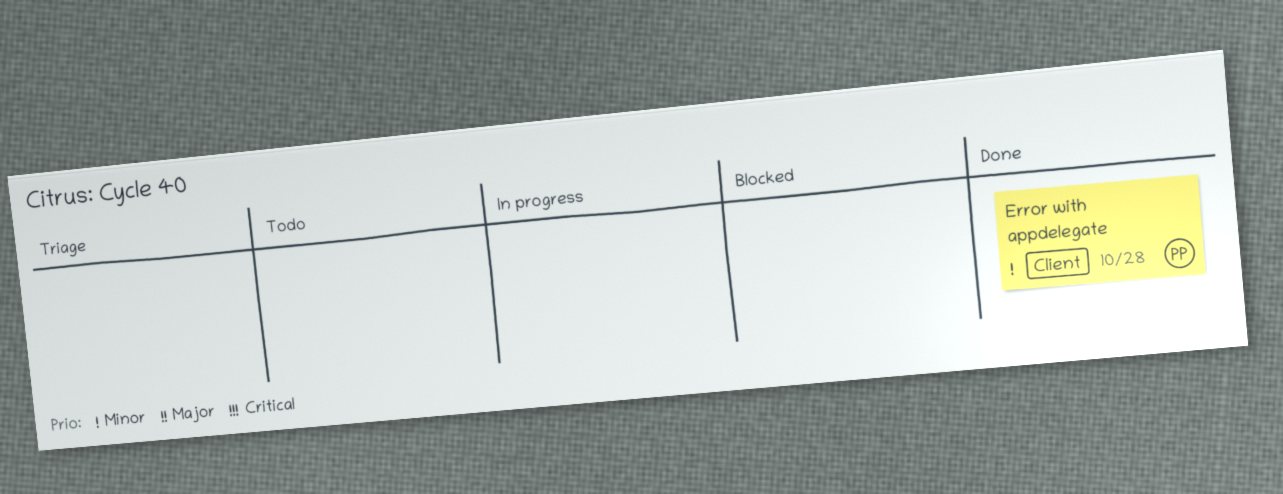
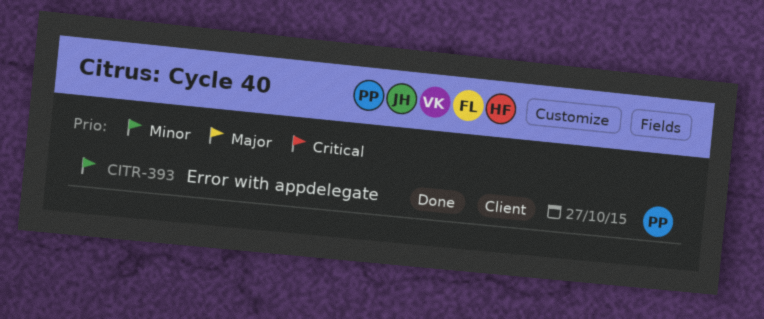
Error with appdelegate, due: Oct 28 -> Oct 27

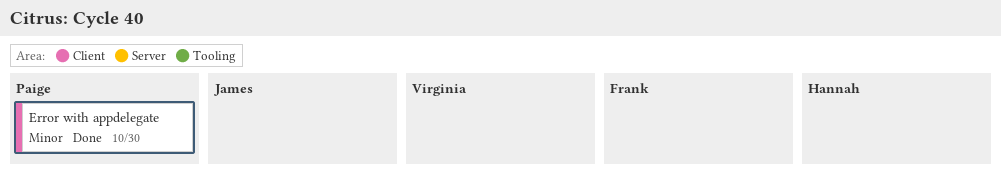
Error with appdelegate, due: Oct 27 -> Oct 30

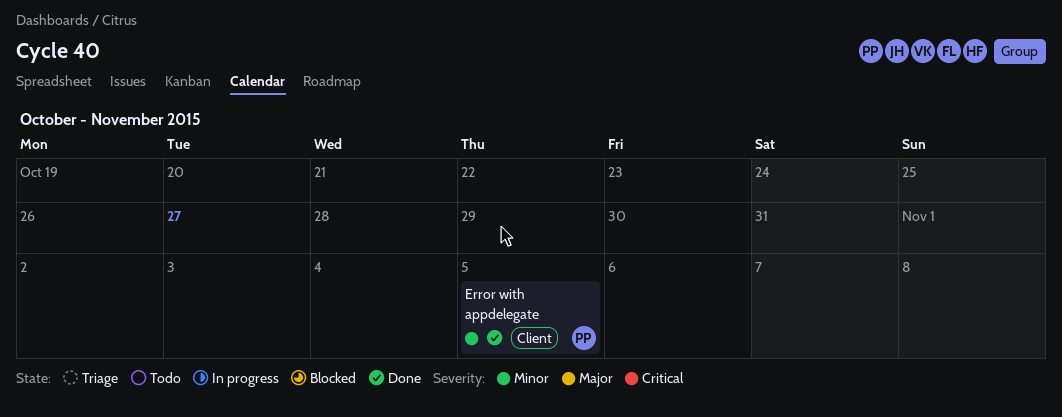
Error with appdelegate, due: Oct 30 -> Nov 5

